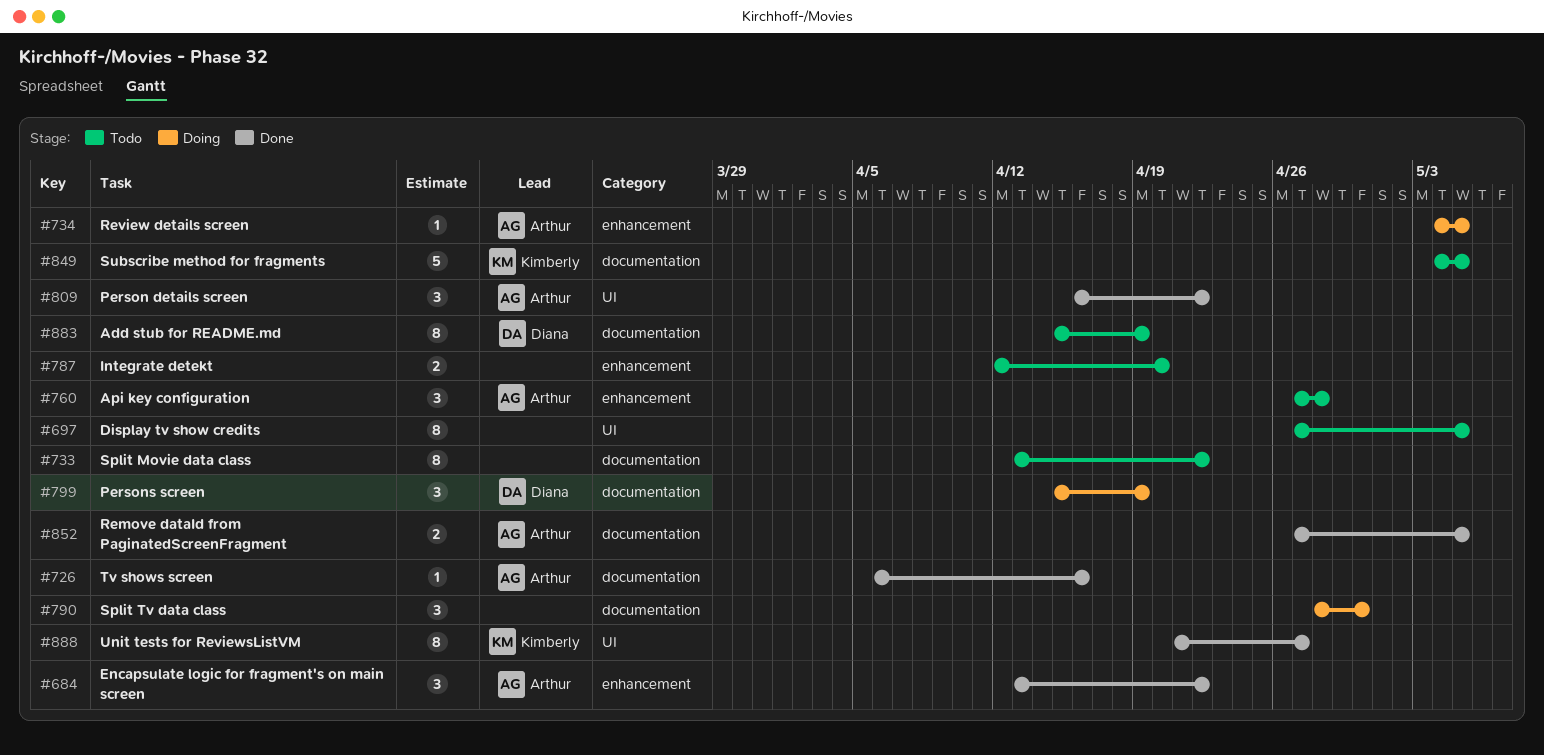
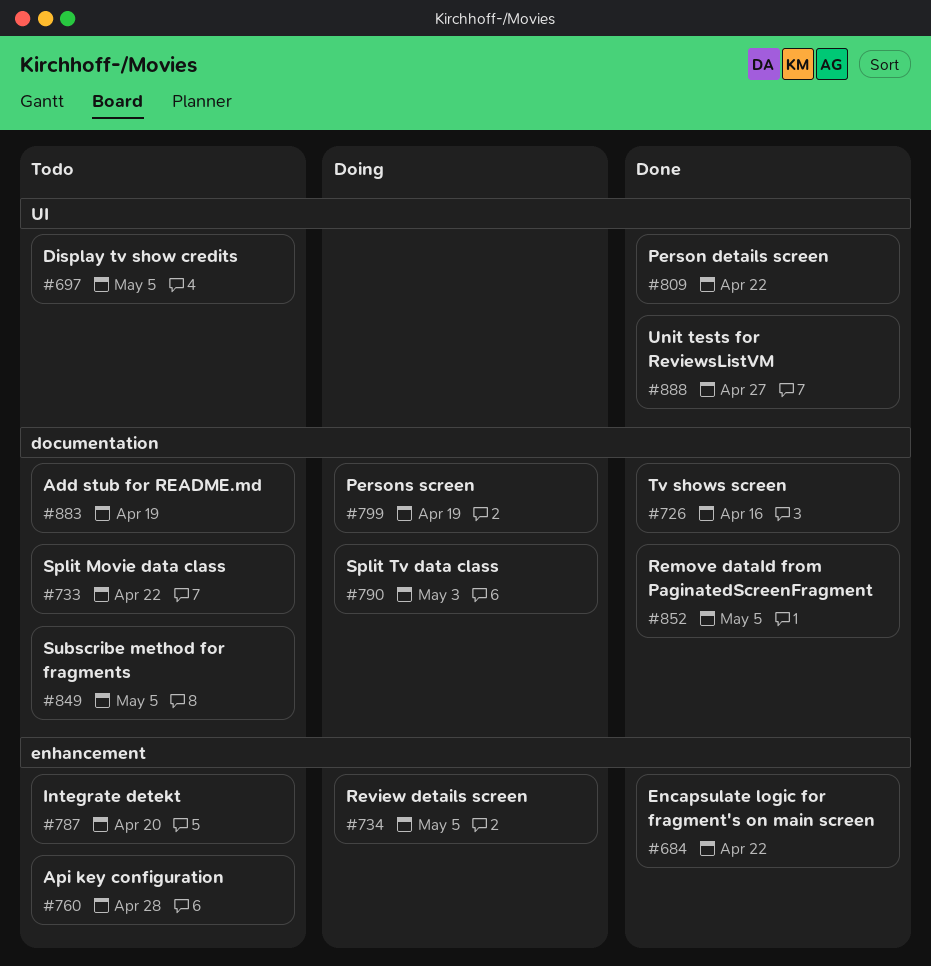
#790, due: Apr 30 -> May 3

